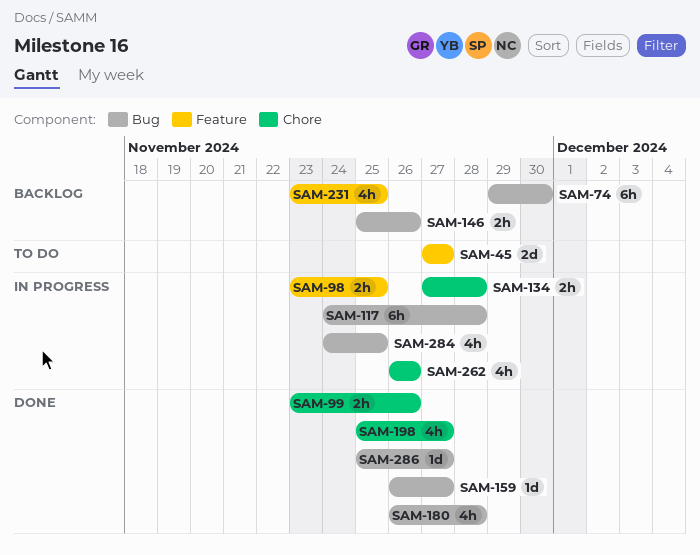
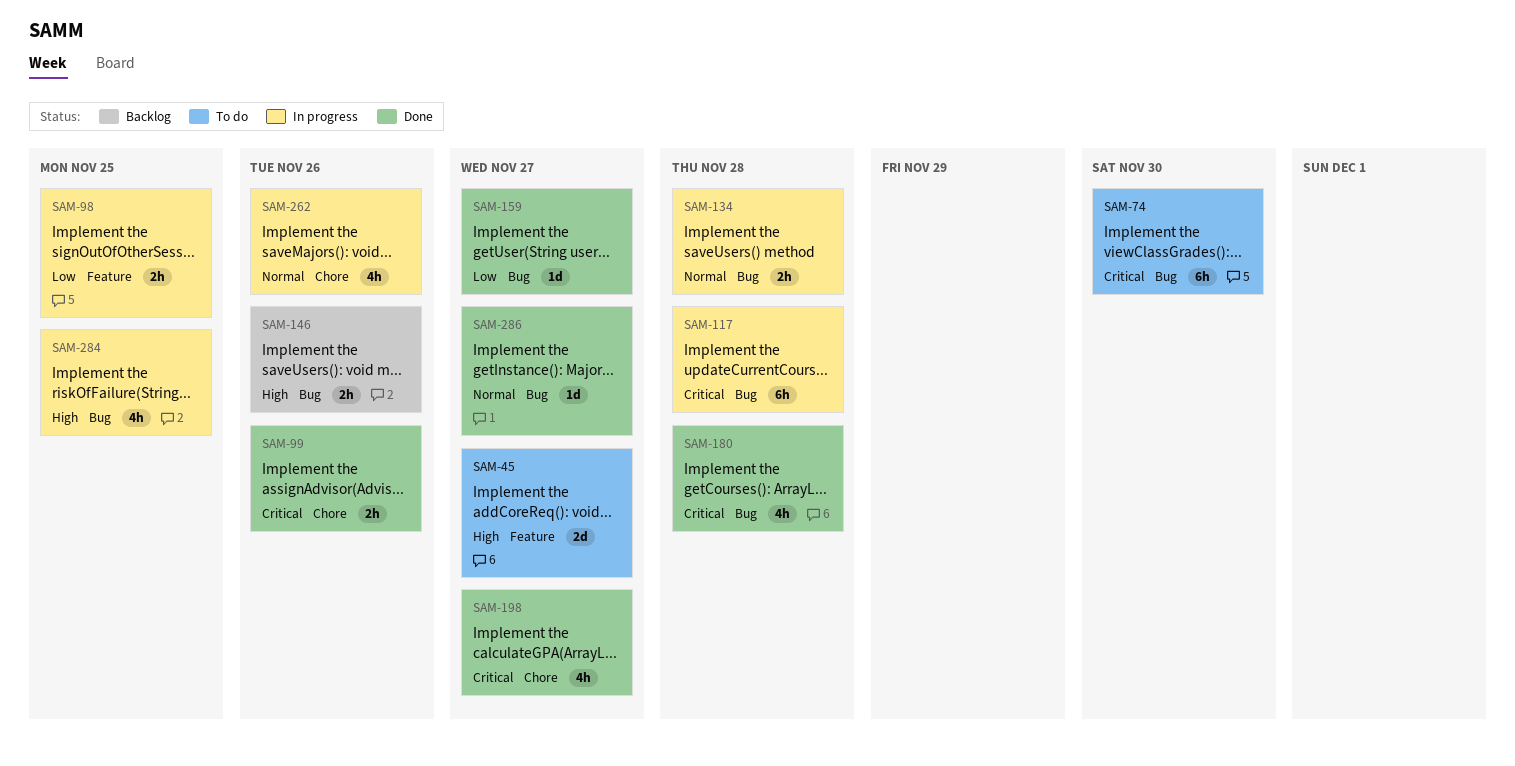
SAM-74, status: Backlog -> To do
SAM-134, label: Chore -> Bug
SAM-231: present -> none

